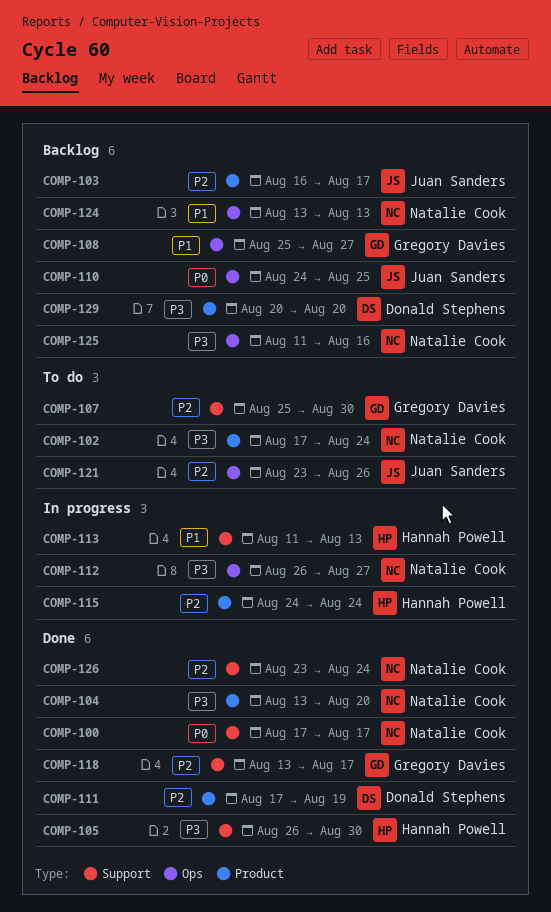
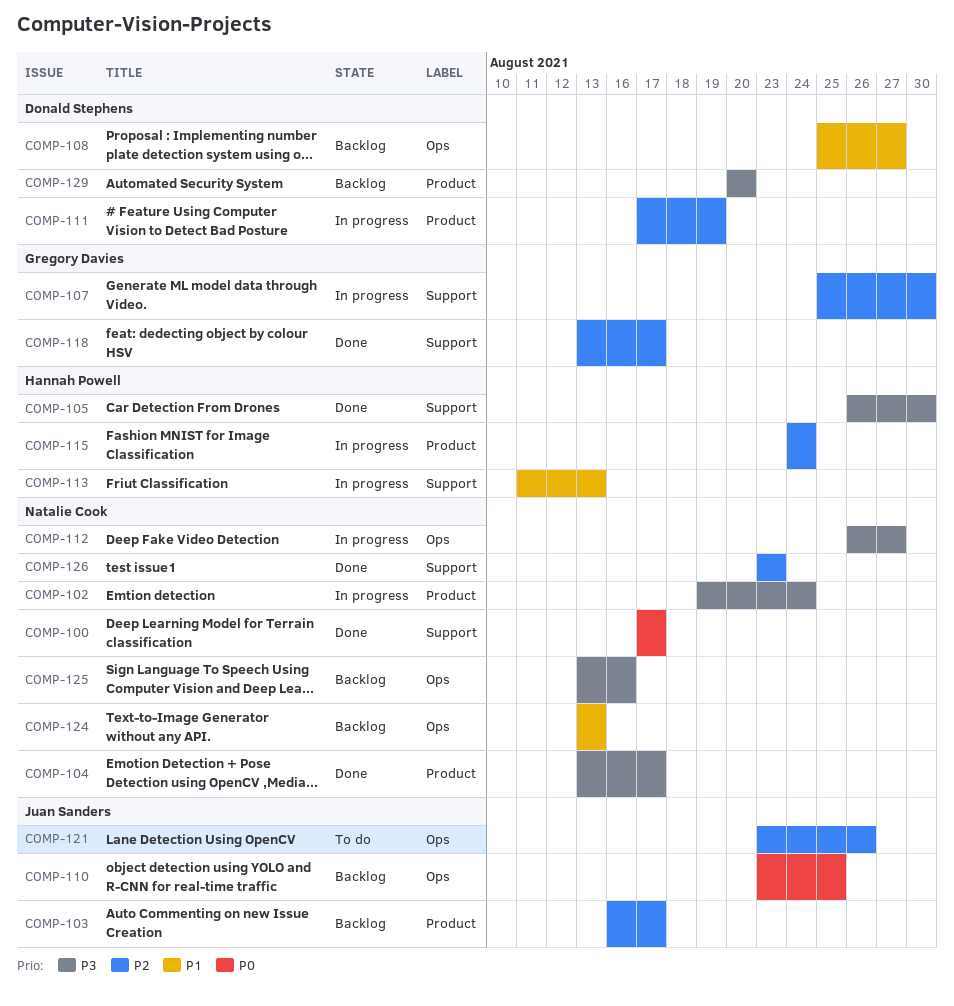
COMP-102, status: To do -> In progress
COMP-102, start: Aug 17 -> Aug 19
COMP-104, due: Aug 20 -> Aug 17
COMP-107, status: To do -> In progress
COMP-108, owner: Gregory Davies -> Donald Stephens
COMP-110, start: Aug 24 -> Aug 23
COMP-111, status: Done -> In progress
COMP-125, start: Aug 11 -> Aug 13
COMP-126, due: Aug 24 -> Aug 23

